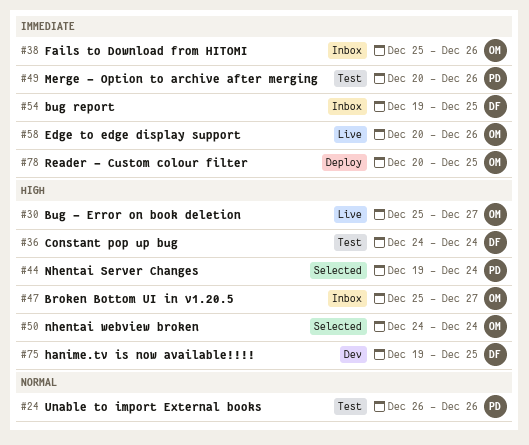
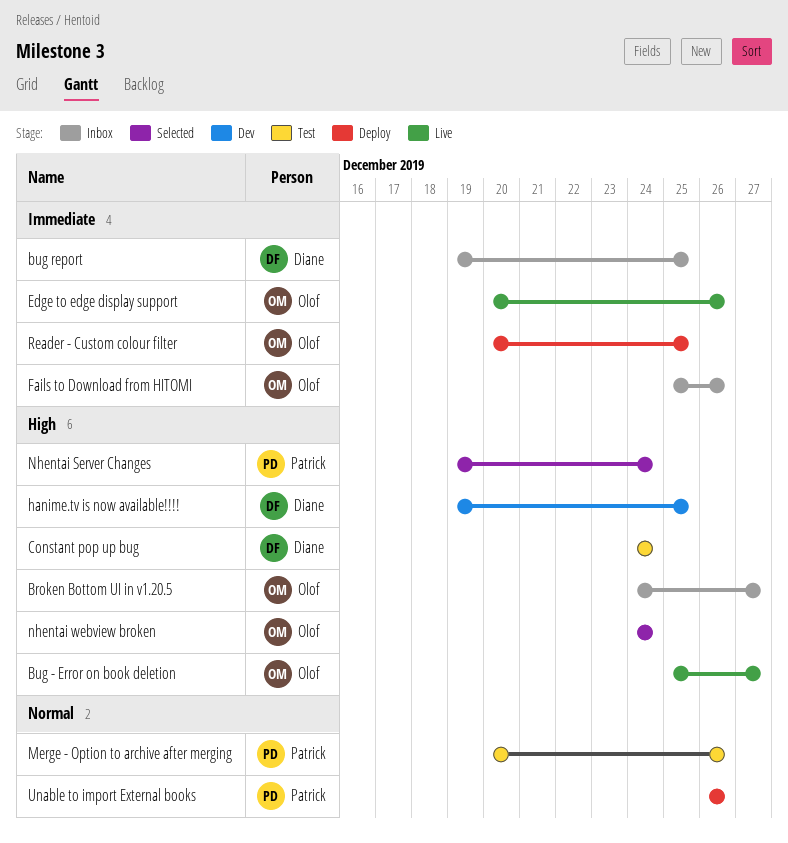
Broken Bottom UI in v1.20.5, start: Dec 25 -> Dec 24
Merge - Option to archive after merging, priority: Immediate -> Normal
Unable to import External books, status: Test -> Deploy

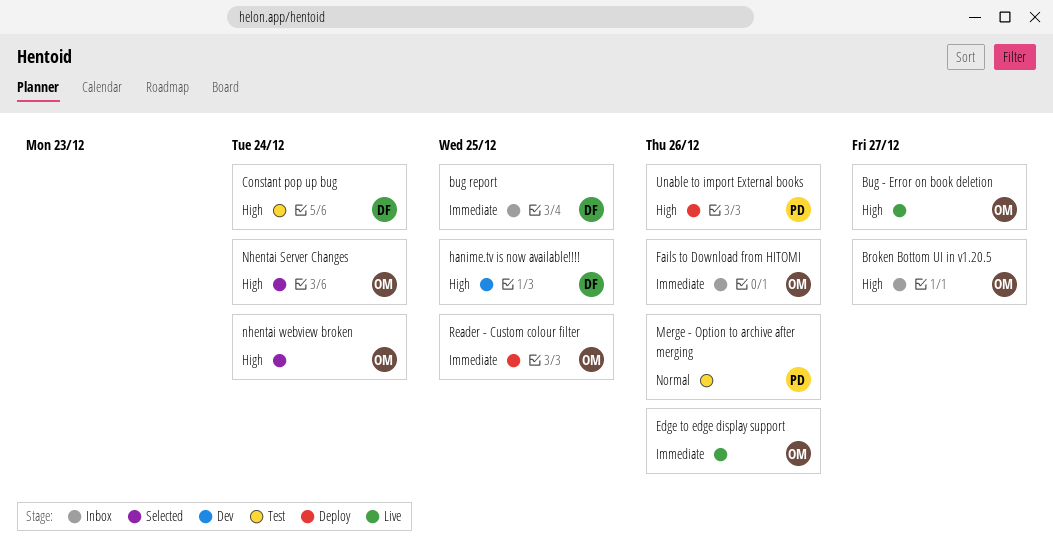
Nhentai Server Changes, owner: Patrick -> Olof
Unable to import External books, priority: Normal -> High

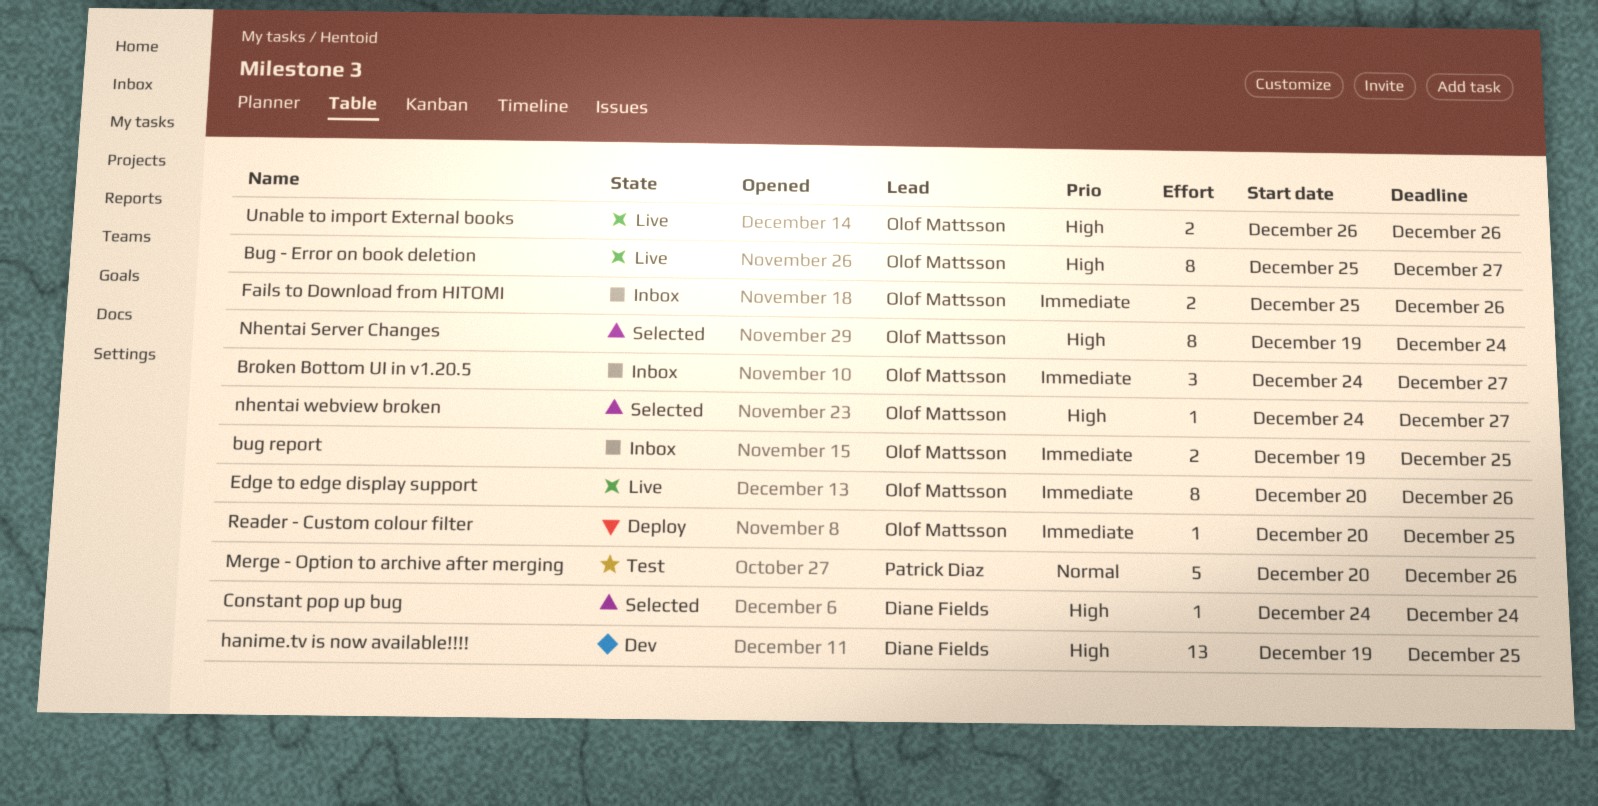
Broken Bottom UI in v1.20.5, priority: High -> Immediate
bug report, owner: Diane Fields -> Olof Mattsson
Constant pop up bug, status: Test -> Selected
nhentai webview broken, due: Dec 24 -> Dec 27
Unable to import External books, status: Deploy -> Live
Unable to import External books, owner: Patrick Diaz -> Olof Mattsson

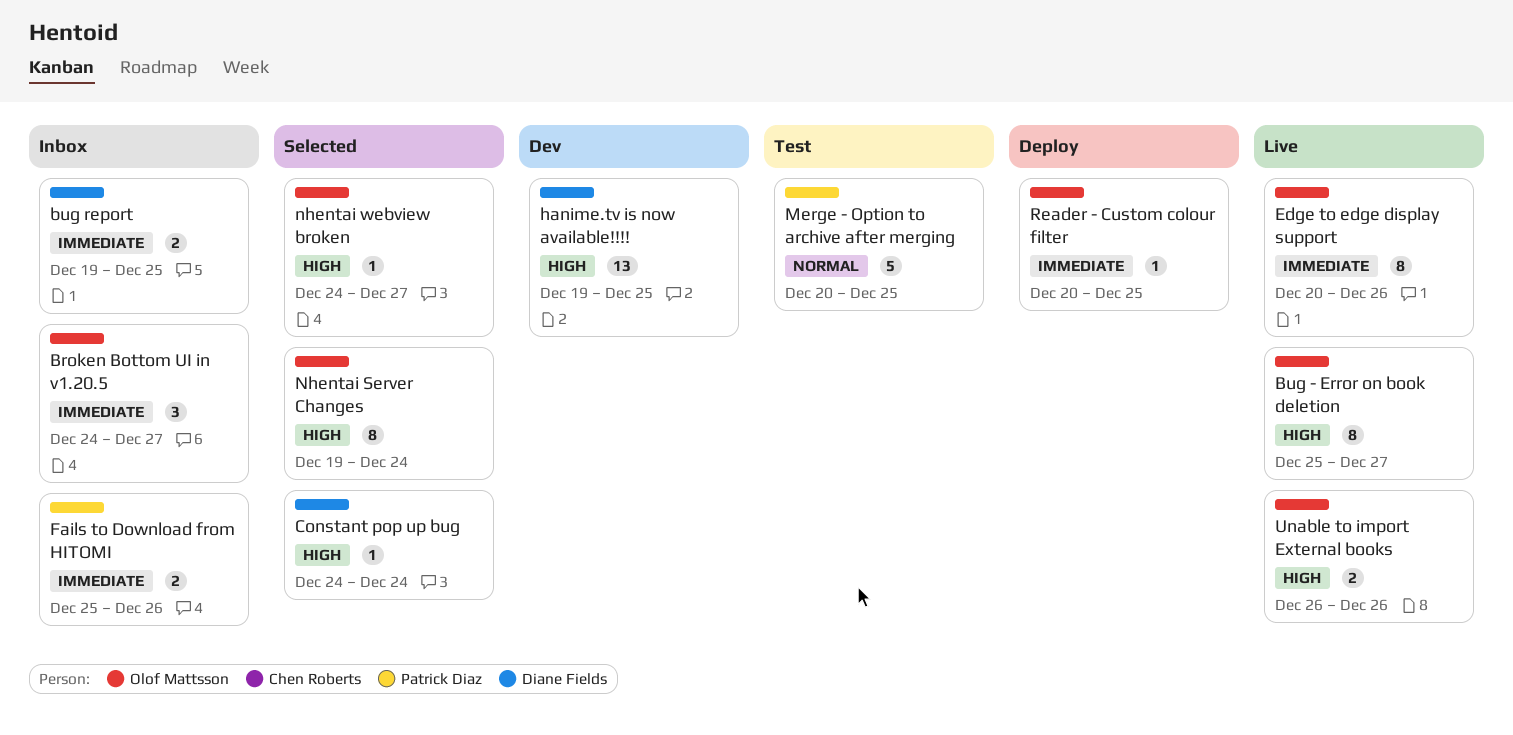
bug report, owner: Olof Mattsson -> Diane Fields
Fails to Download from HITOMI, owner: Olof Mattsson -> Patrick Diaz
Merge - Option to archive after merging, due: Dec 26 -> Dec 25

